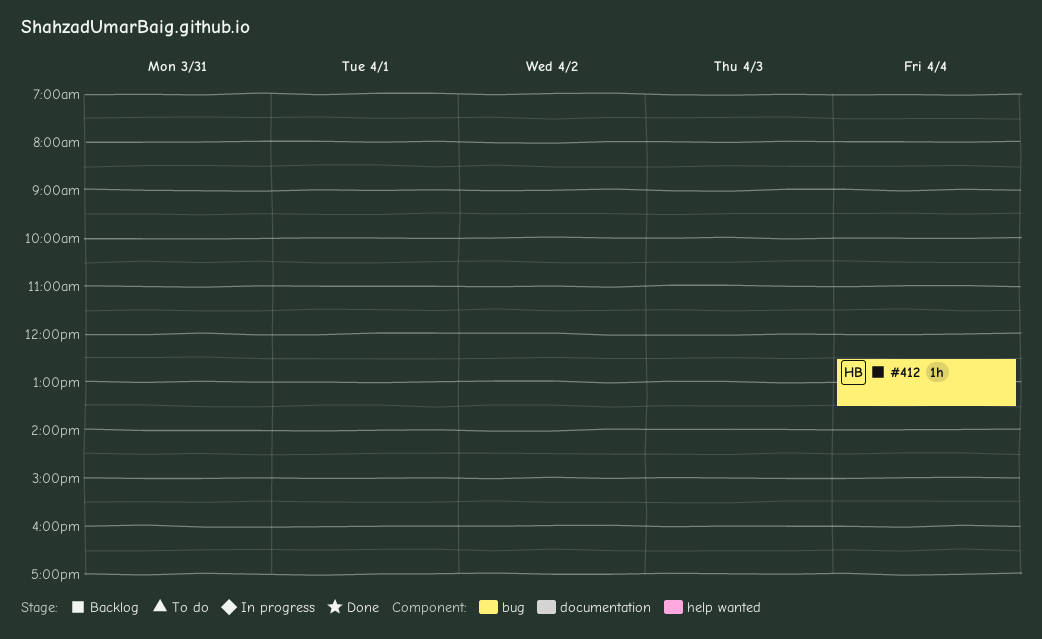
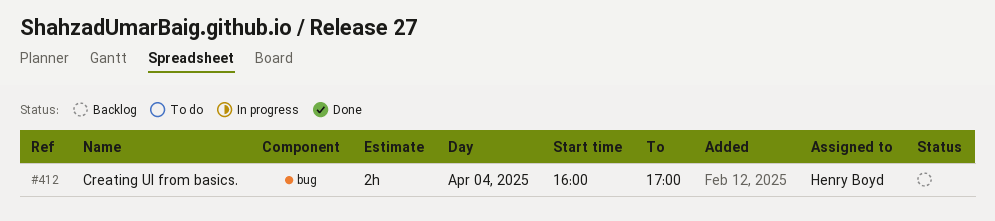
#412, estimate: 1h -> 2h
#412, begins: 12:30 -> 16:00
#412, ends: 13:30 -> 17:00

